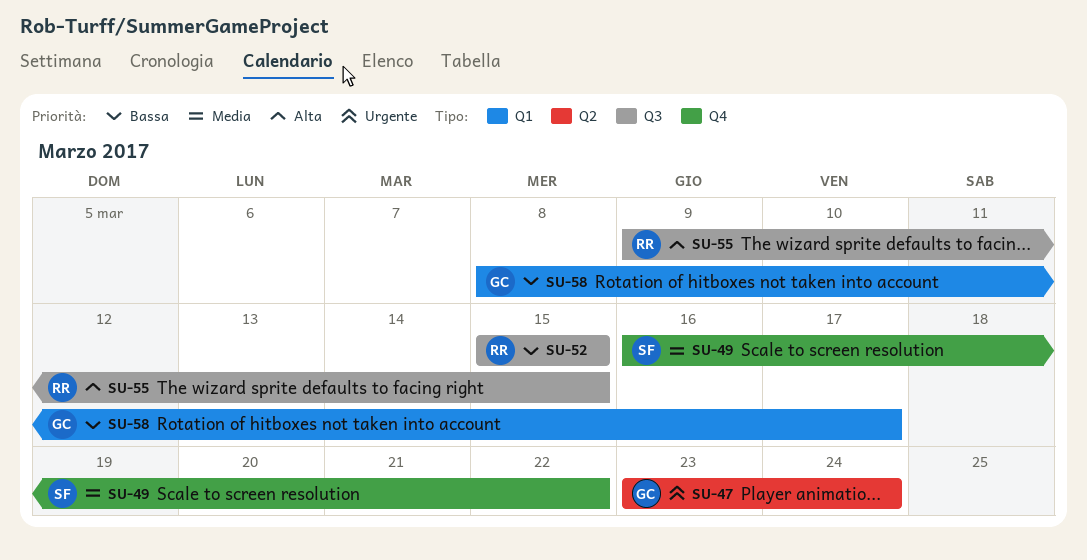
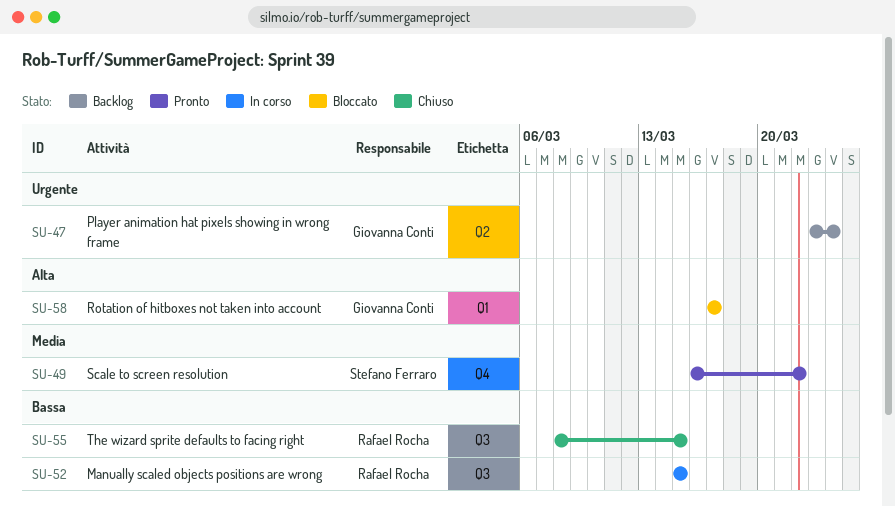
SU-55, priority: Alta -> Bassa
SU-55, start: Mar 9 -> Mar 8
SU-58, priority: Bassa -> Alta
SU-58, start: Mar 8 -> Mar 17

